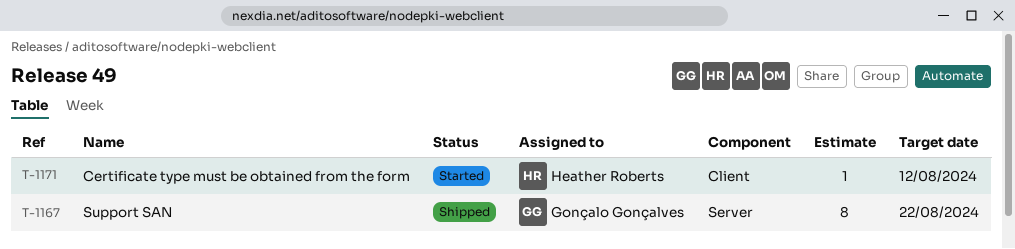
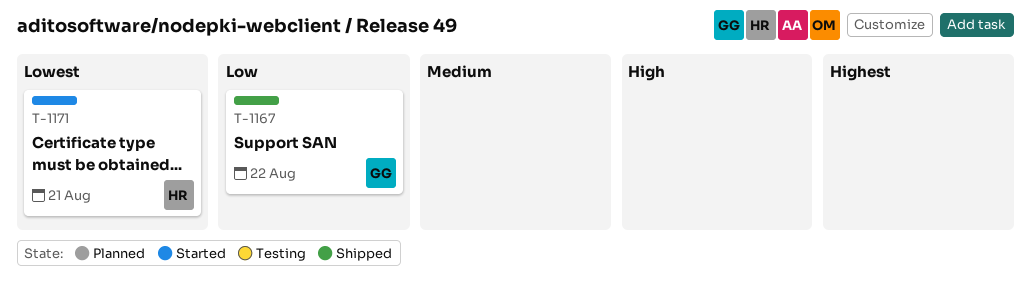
T-1171, due: Aug 12 -> Aug 21

